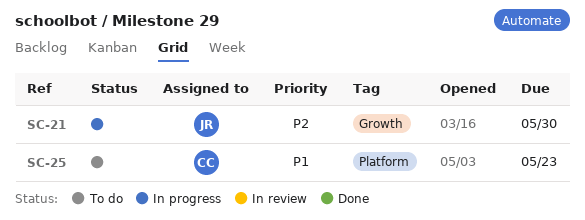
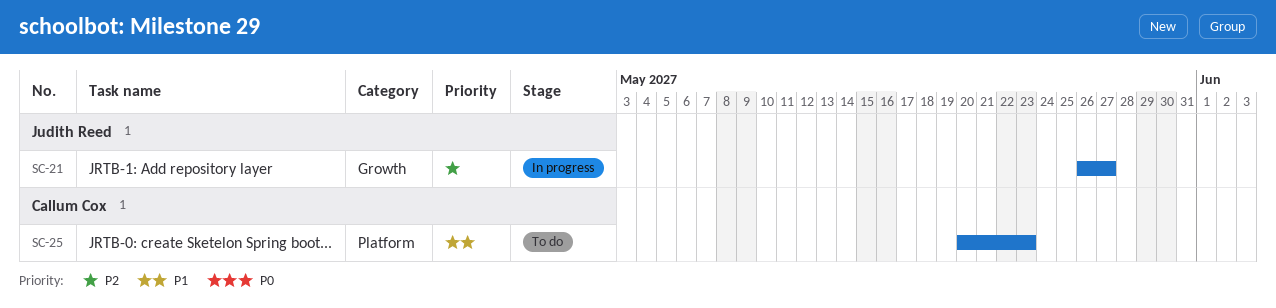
SC-21, due: May 30 -> May 27

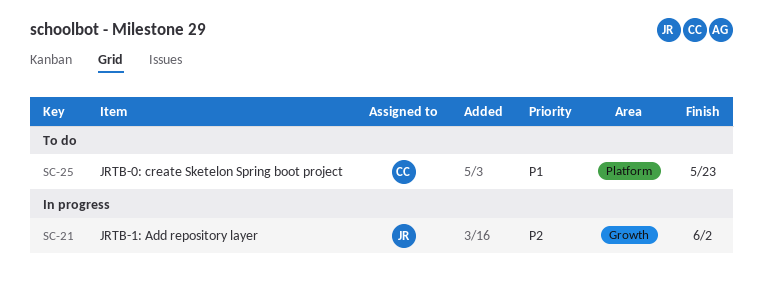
SC-21, due: May 27 -> Jun 2

